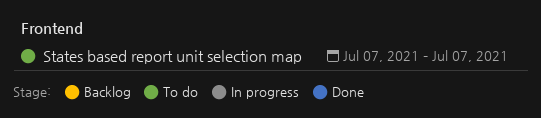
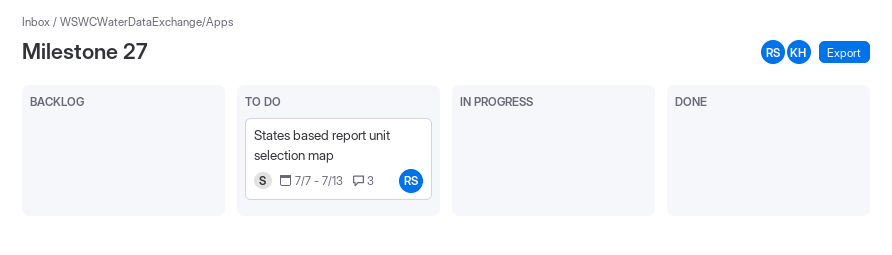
States based report unit selection map, due: Jul 7 -> Jul 13

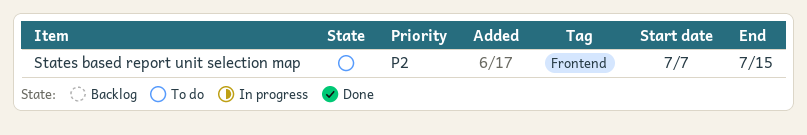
States based report unit selection map, due: Jul 13 -> Jul 15

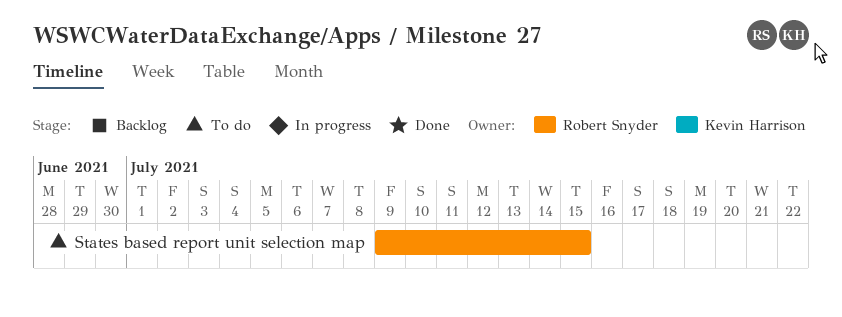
States based report unit selection map, start: Jul 7 -> Jul 9

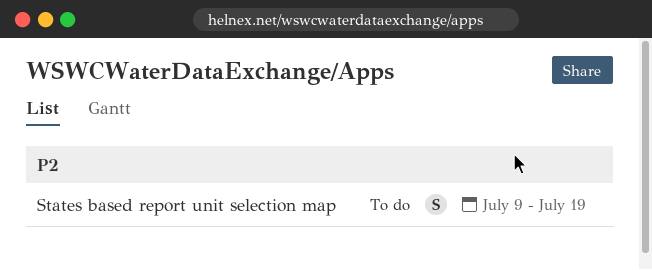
States based report unit selection map, due: Jul 15 -> Jul 19

